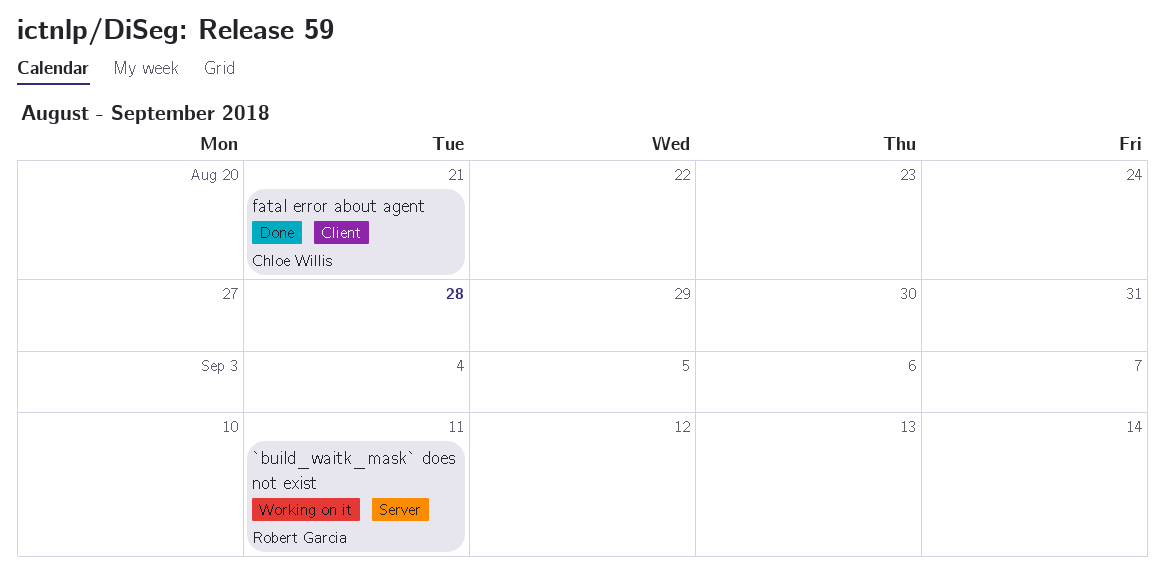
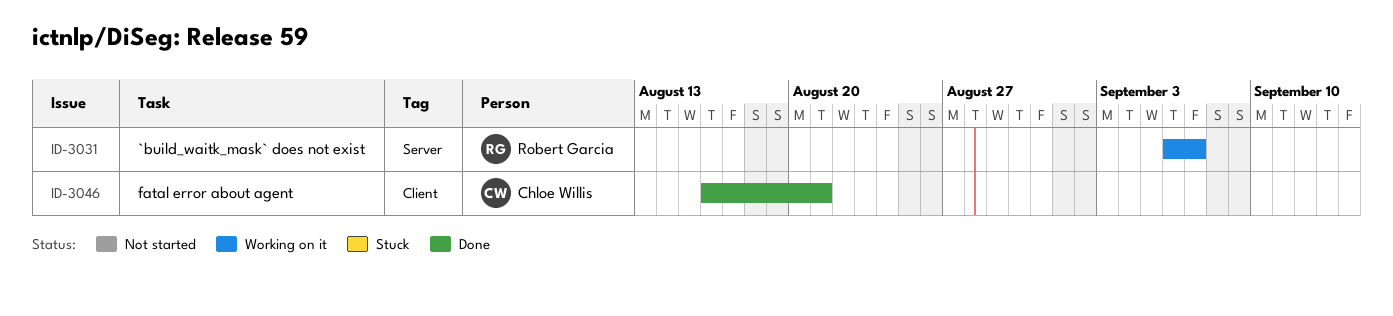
`build_waitk_mask` does not exist, due: Sep 11 -> Sep 7

